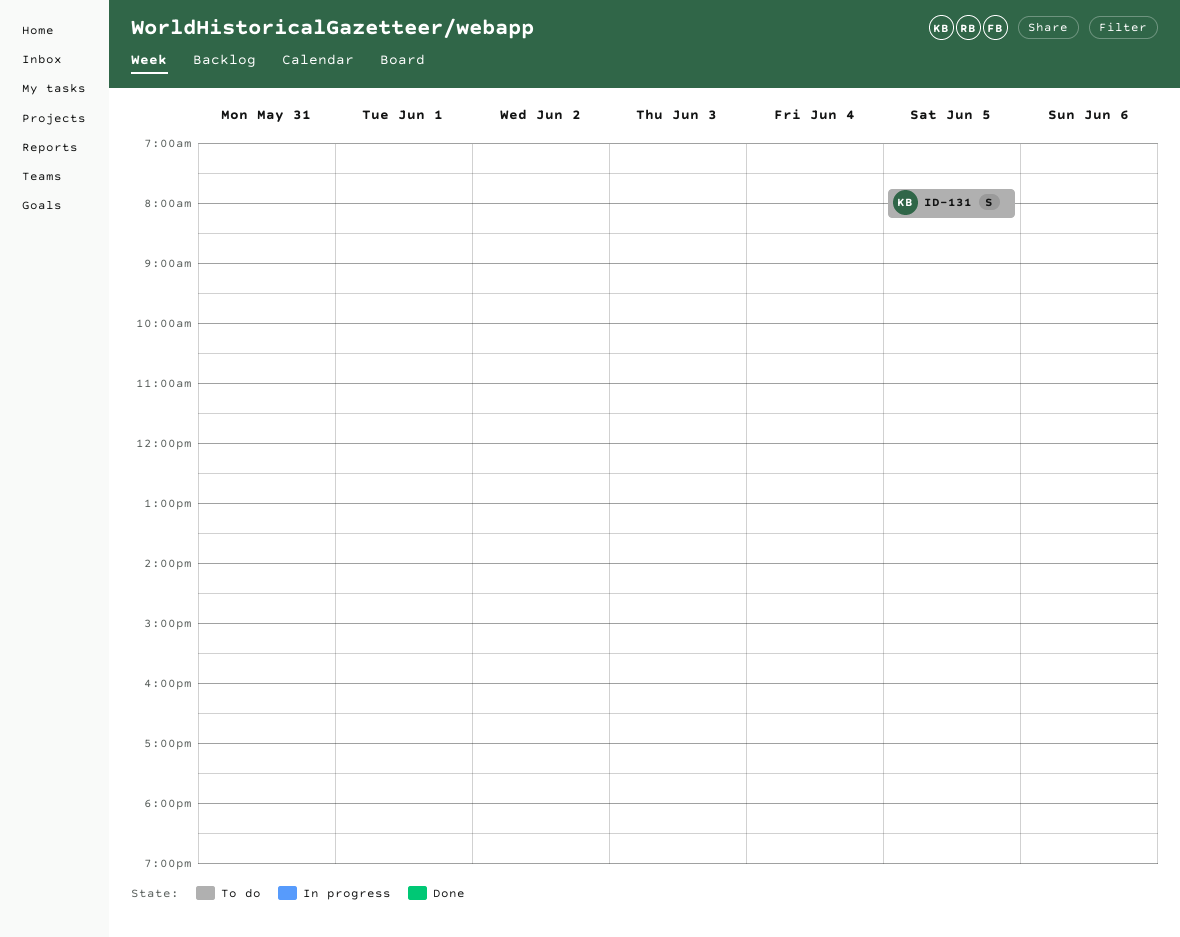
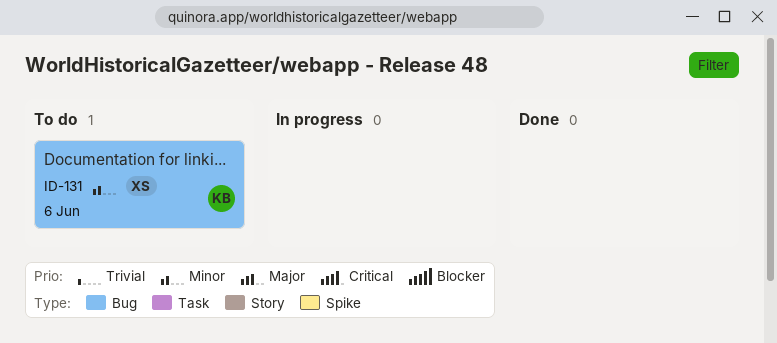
ID-131, estimate: S -> XS
ID-131, day: Jun 5 -> Jun 6

